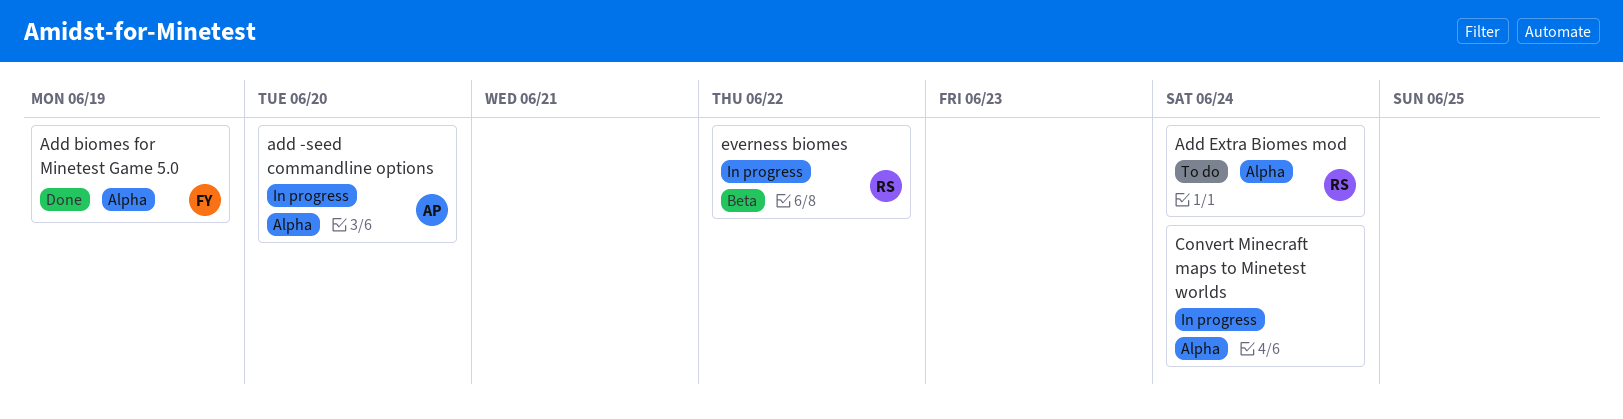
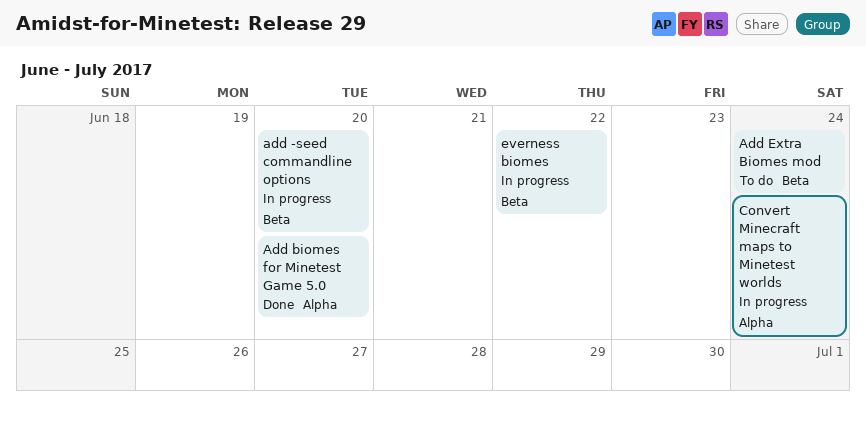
add -seed commandline options, label: Alpha -> Beta
Add biomes for Minetest Game 5.0, due: Jun 19 -> Jun 20
Add Extra Biomes mod, label: Alpha -> Beta

